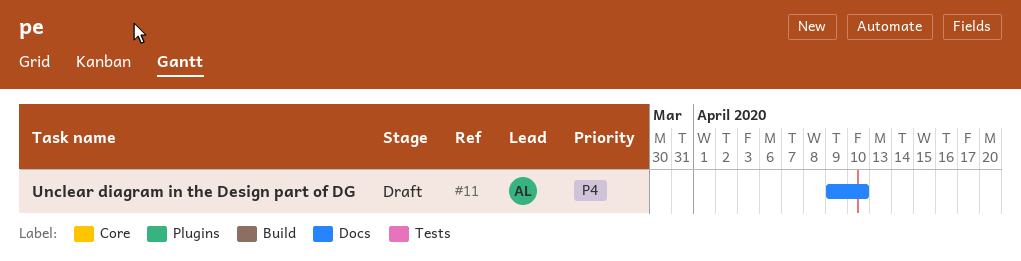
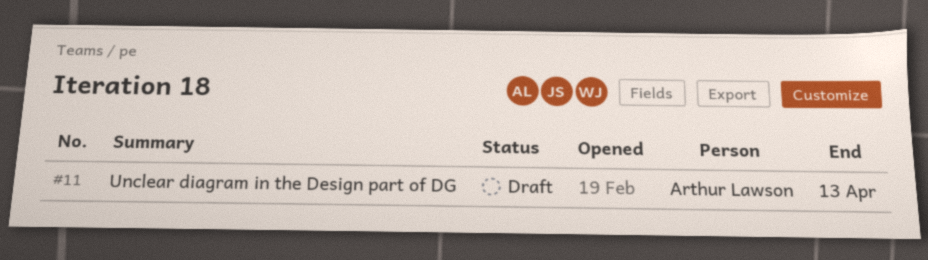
#11, due: Apr 10 -> Apr 13

